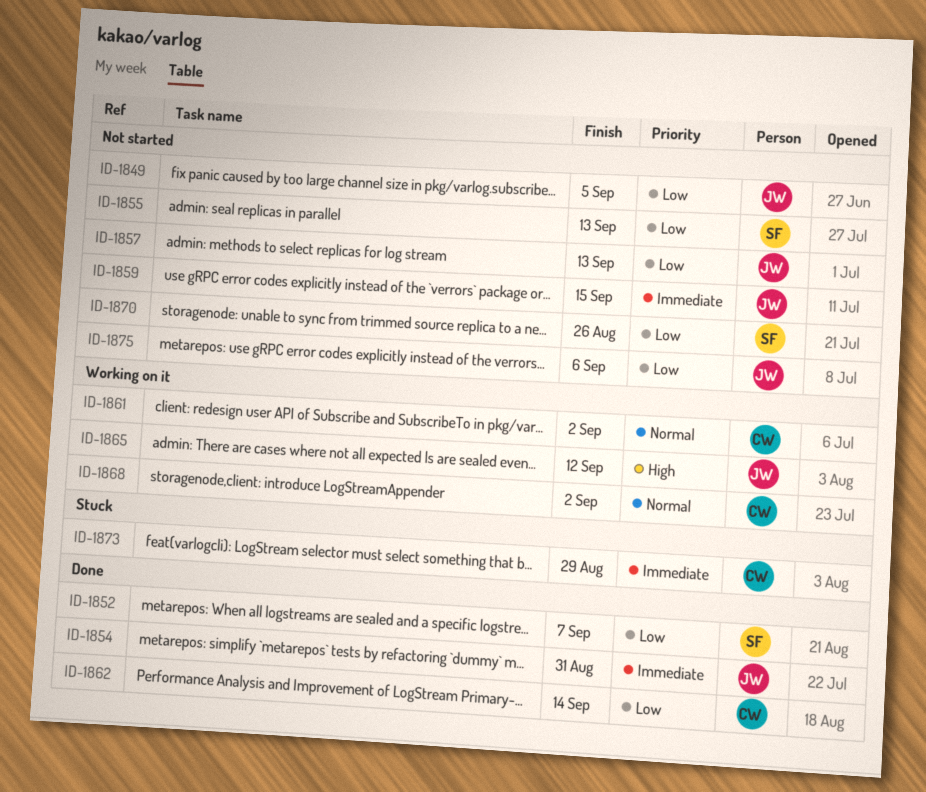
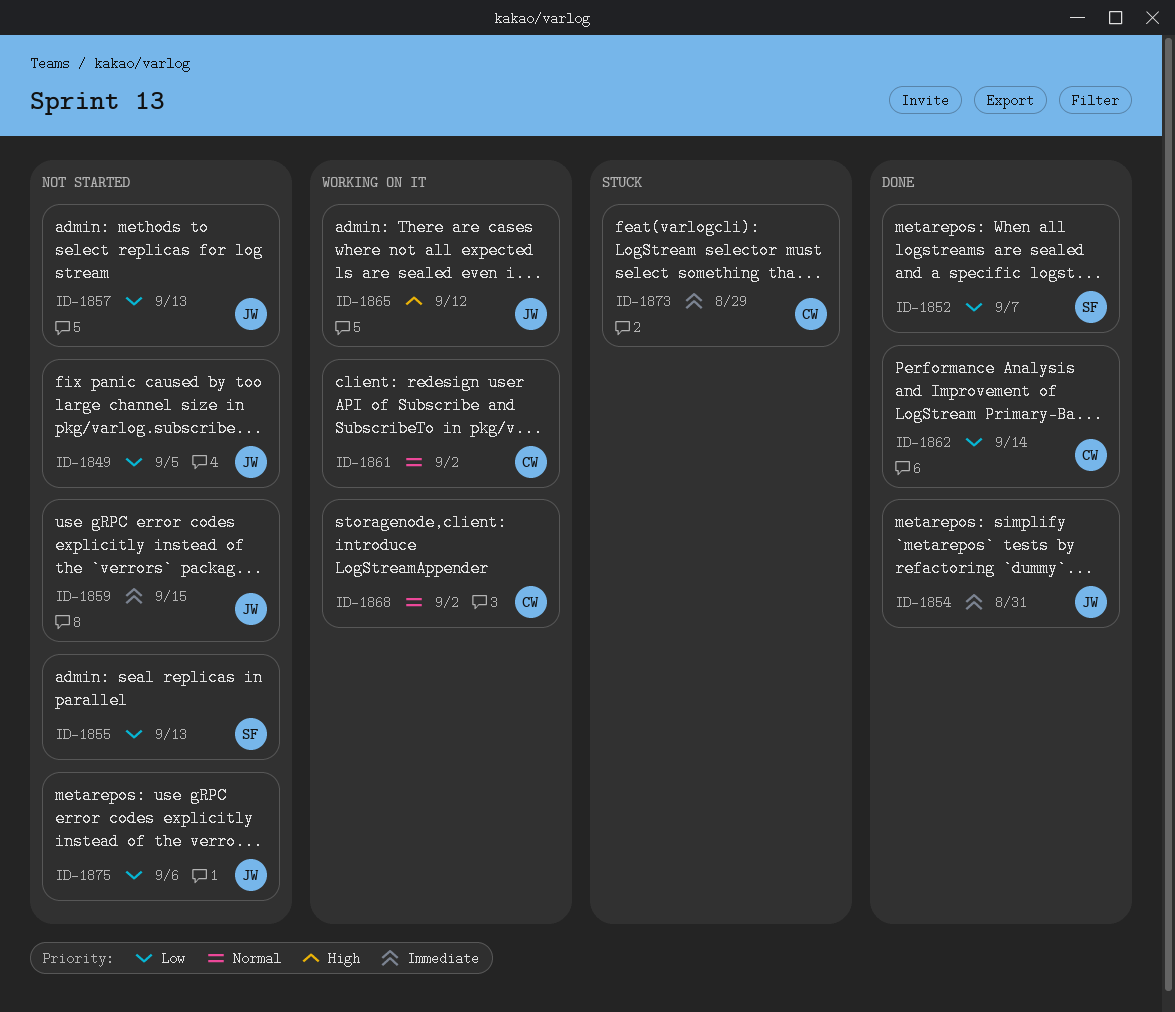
ID-1870: present -> none

